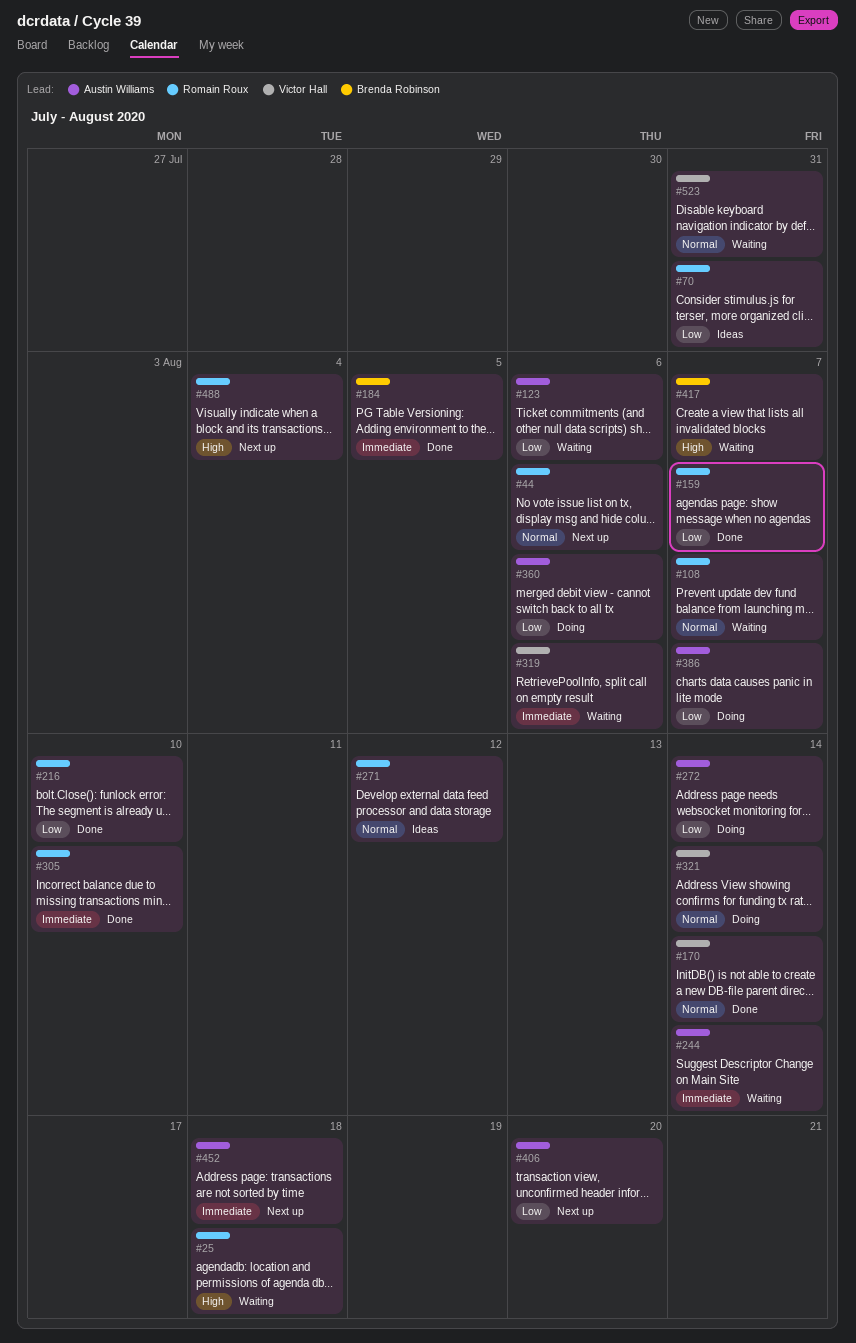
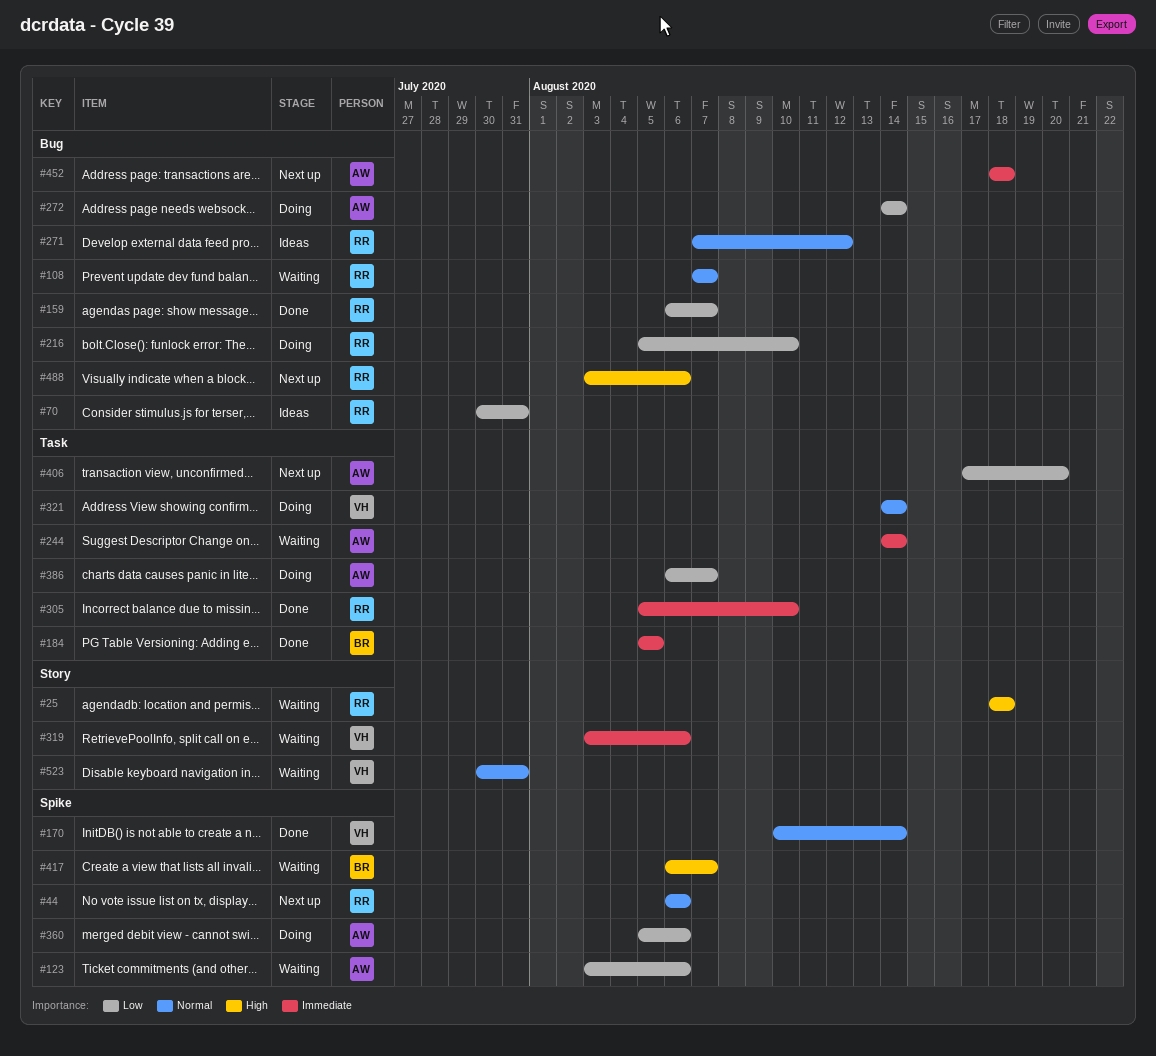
#216, status: Done -> Doing
#488, due: Aug 4 -> Aug 6

